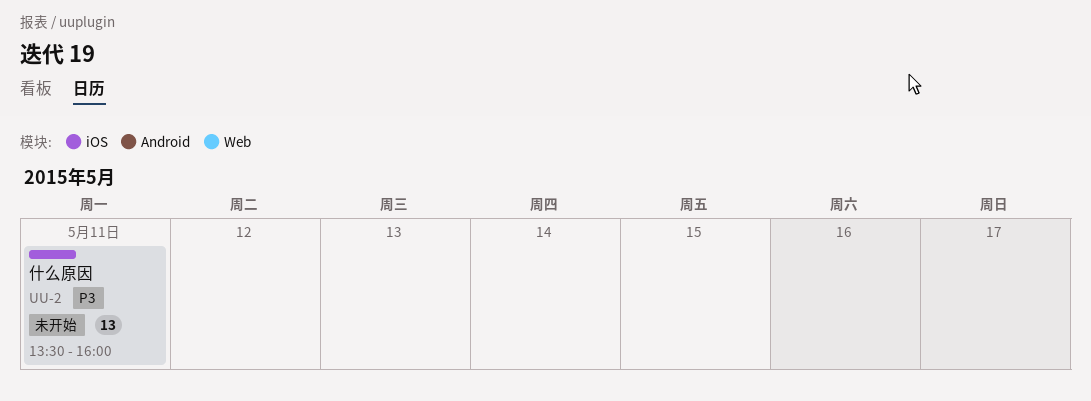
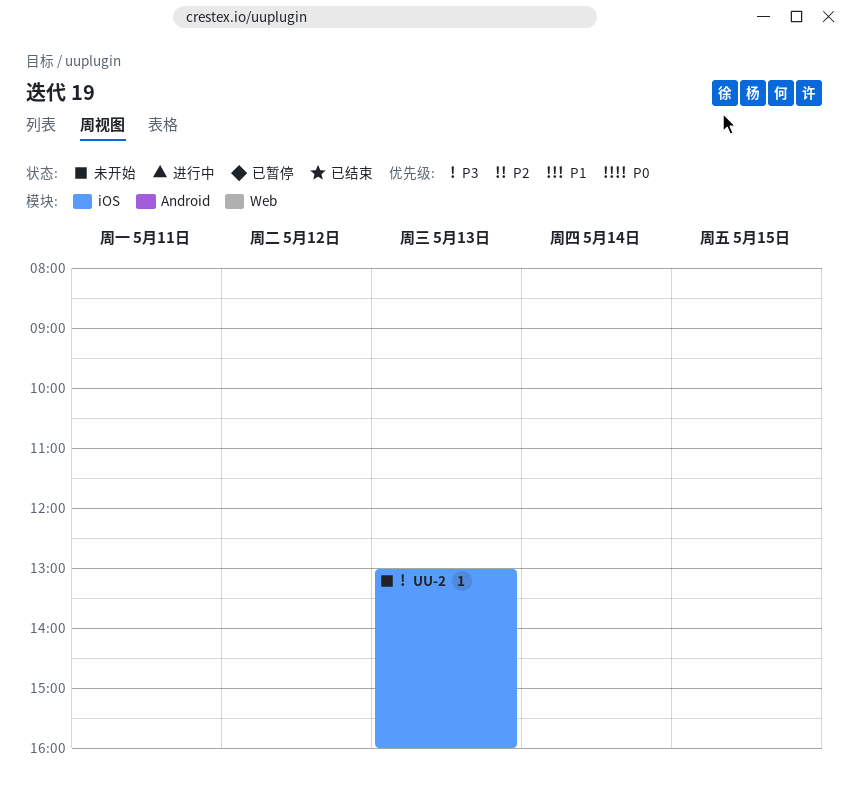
UU-2, estimate: 13 -> 1
UU-2, day: May 11 -> May 13
UU-2, begins: 13:30 -> 13:00

